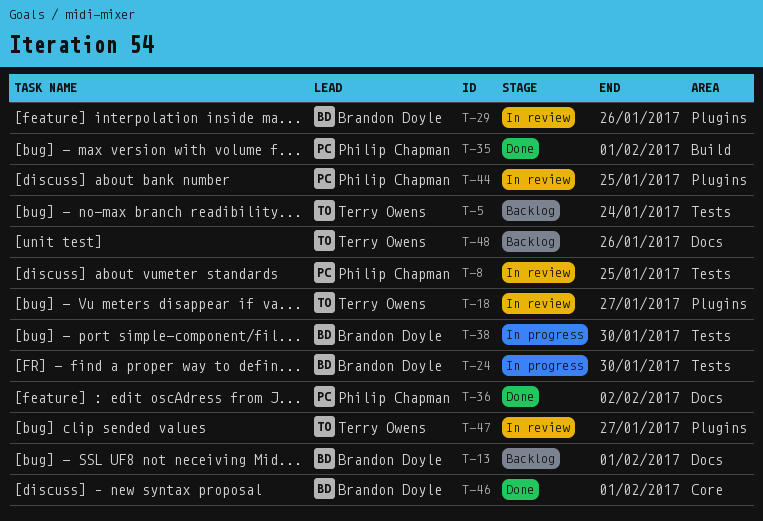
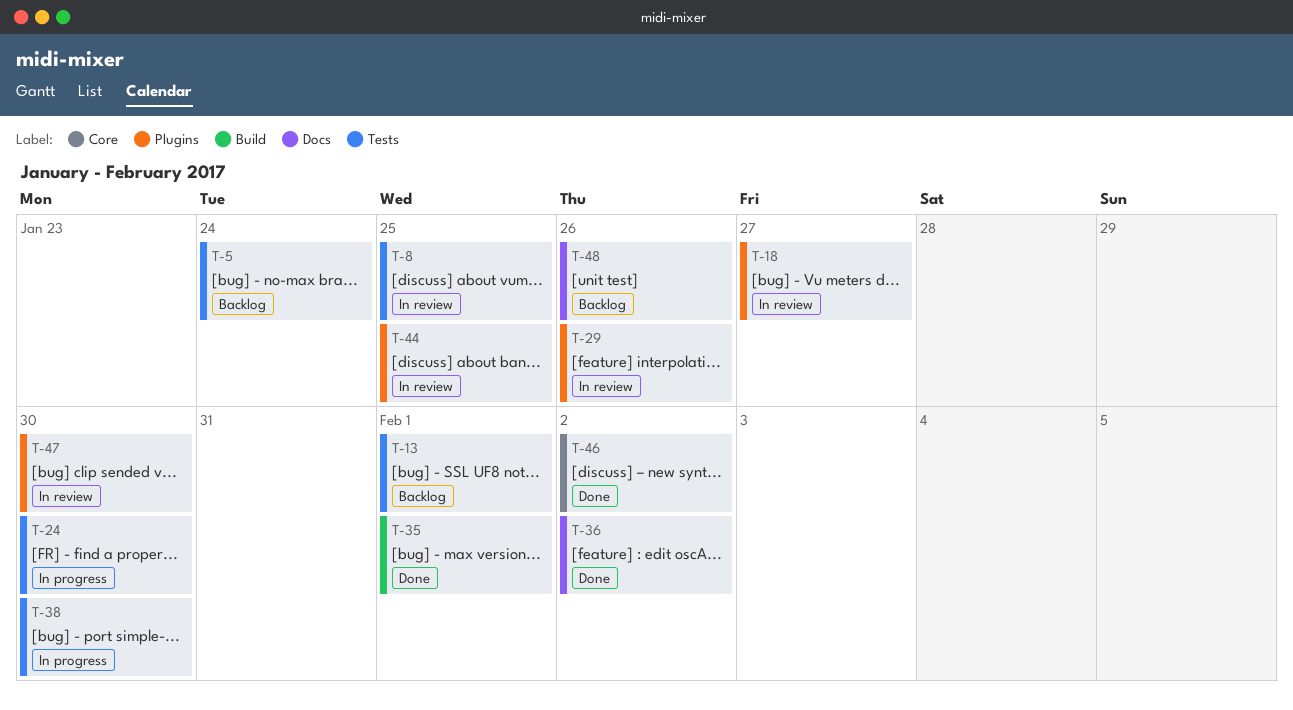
T-13, label: Docs -> Tests
T-46, due: Feb 1 -> Feb 2
T-47, due: Jan 27 -> Jan 30

